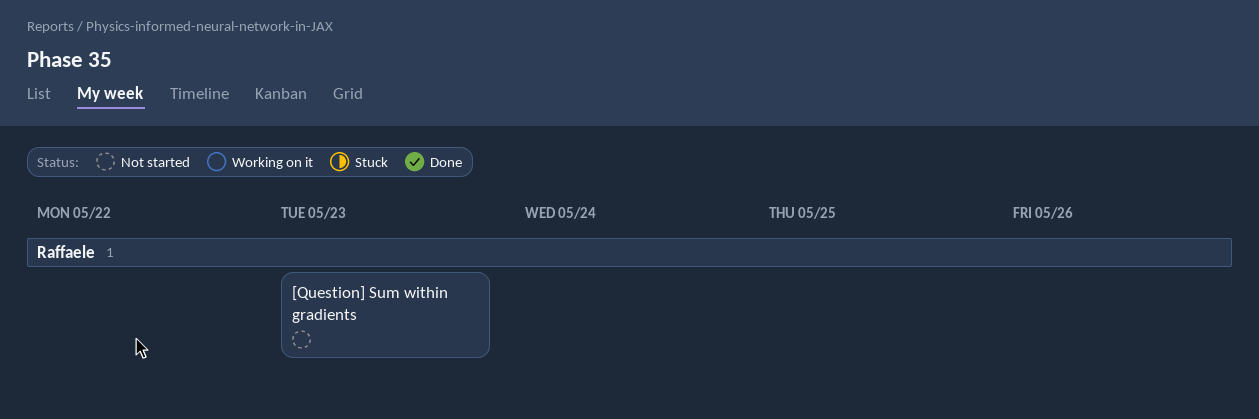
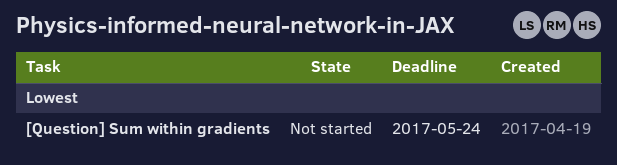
[Question] Sum within gradients, due: May 23 -> May 24

